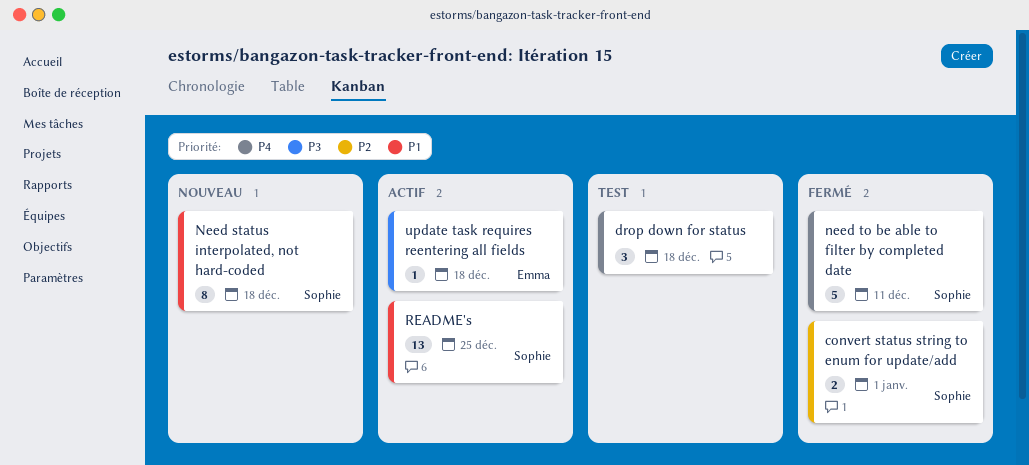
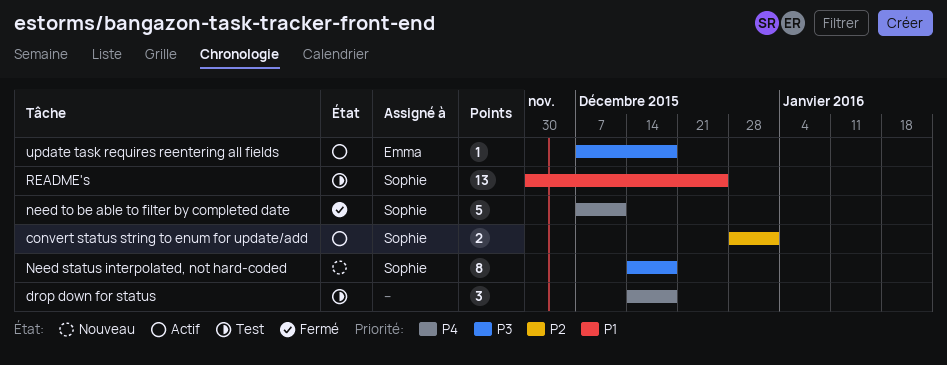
convert status string to enum for update/add, status: Fermé -> Actif
Need status interpolated, not hard-coded, priority: P1 -> P3
README's, status: Actif -> Test

